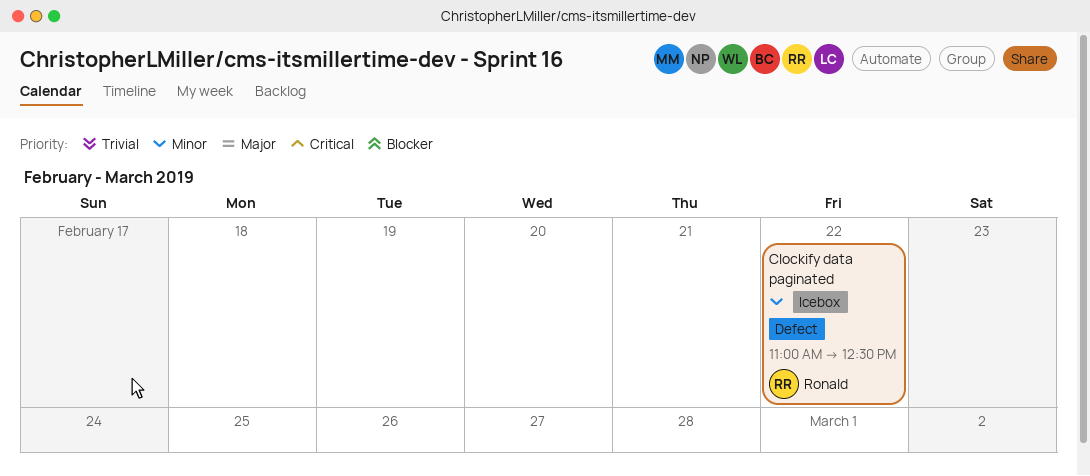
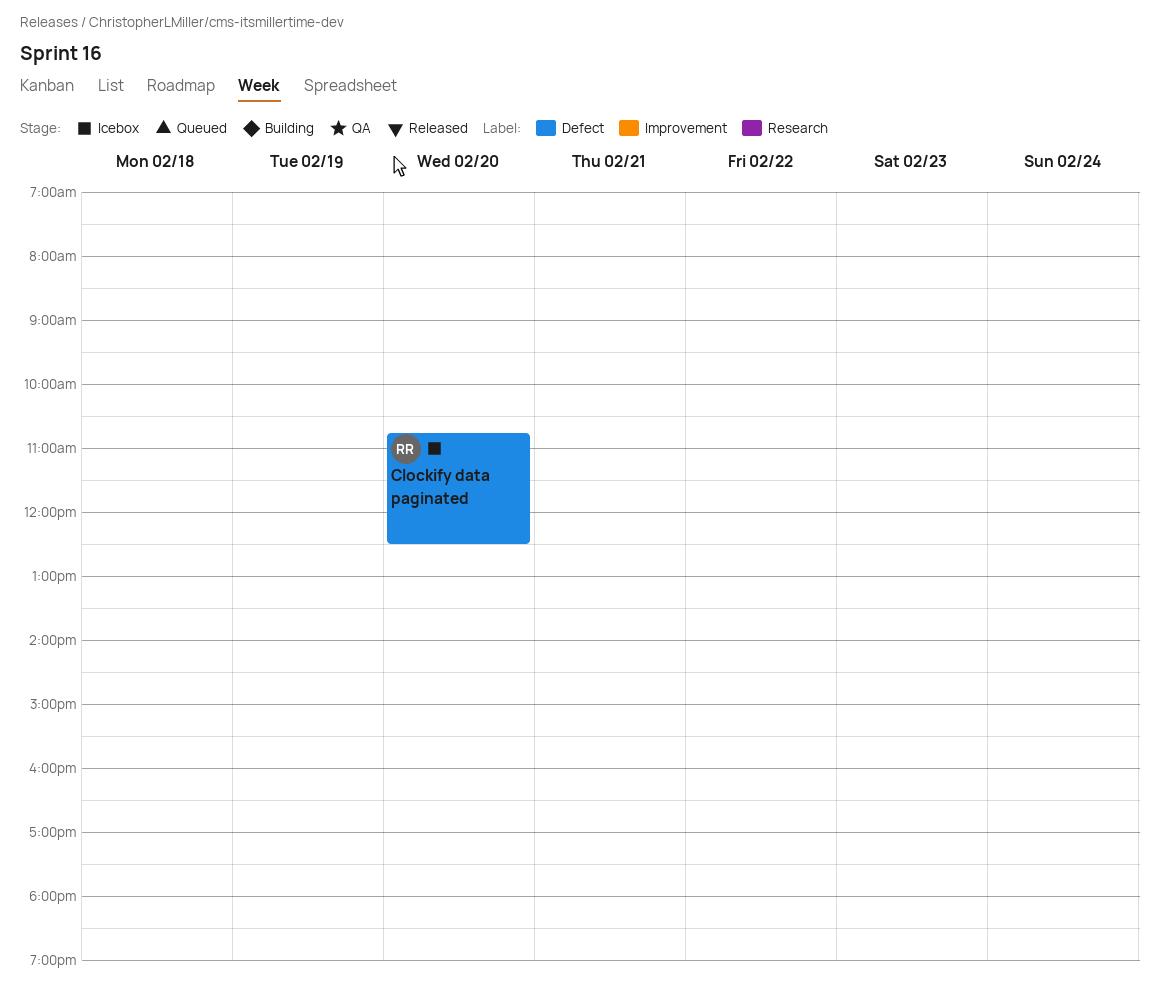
Clockify data paginated, day: Feb 22 -> Feb 20
Clockify data paginated, begins: 11:00 -> 10:45

